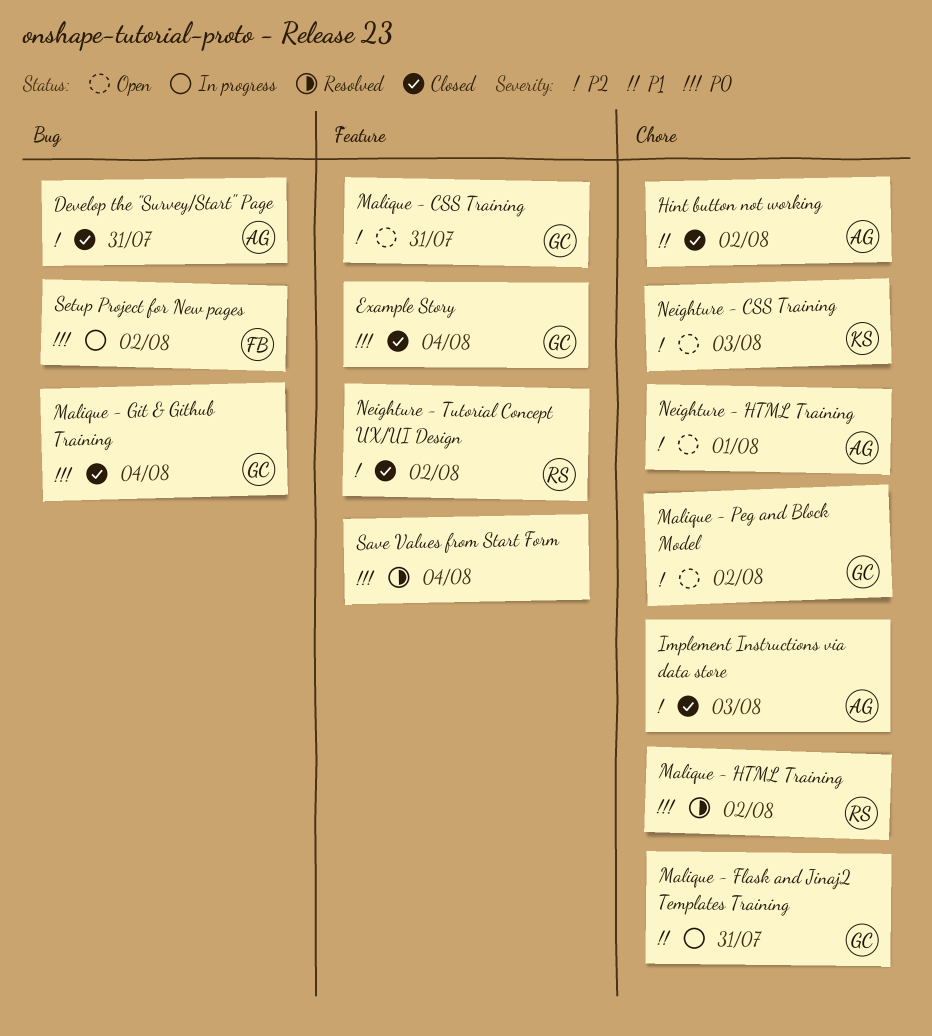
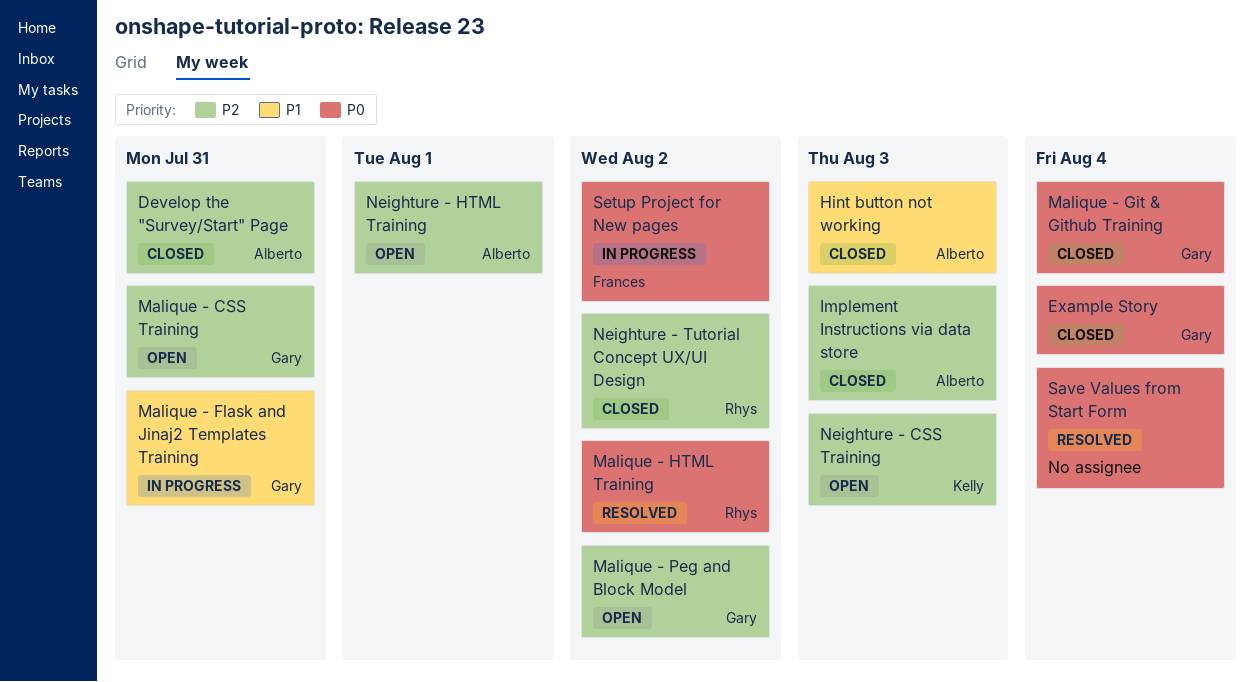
Hint button not working, due: Aug 2 -> Aug 3

